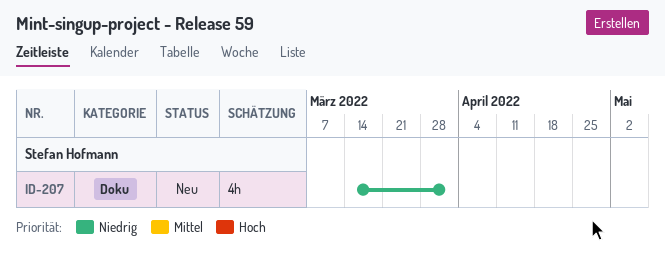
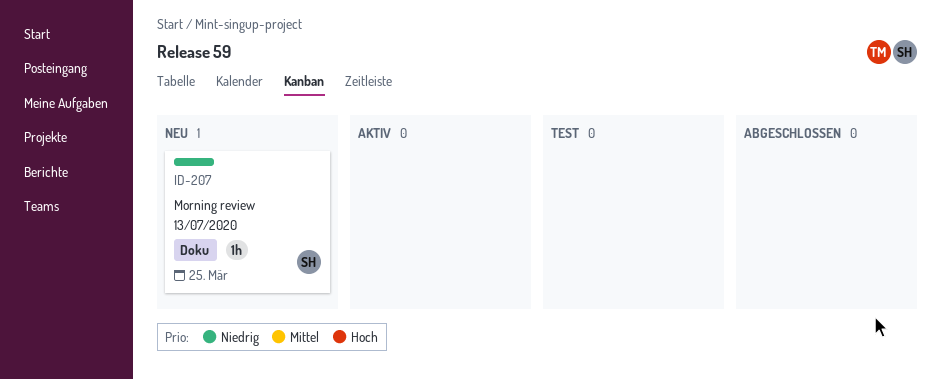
ID-207, estimate: 4h -> 1h
ID-207, due: Apr 1 -> Mar 25

